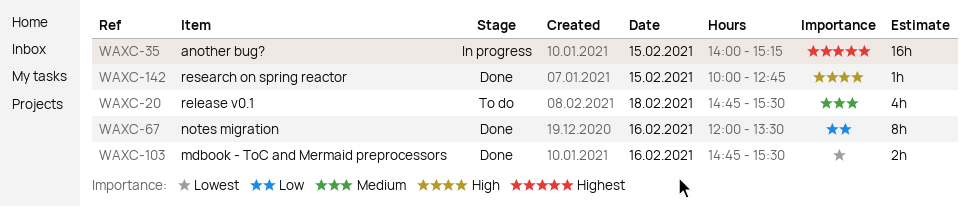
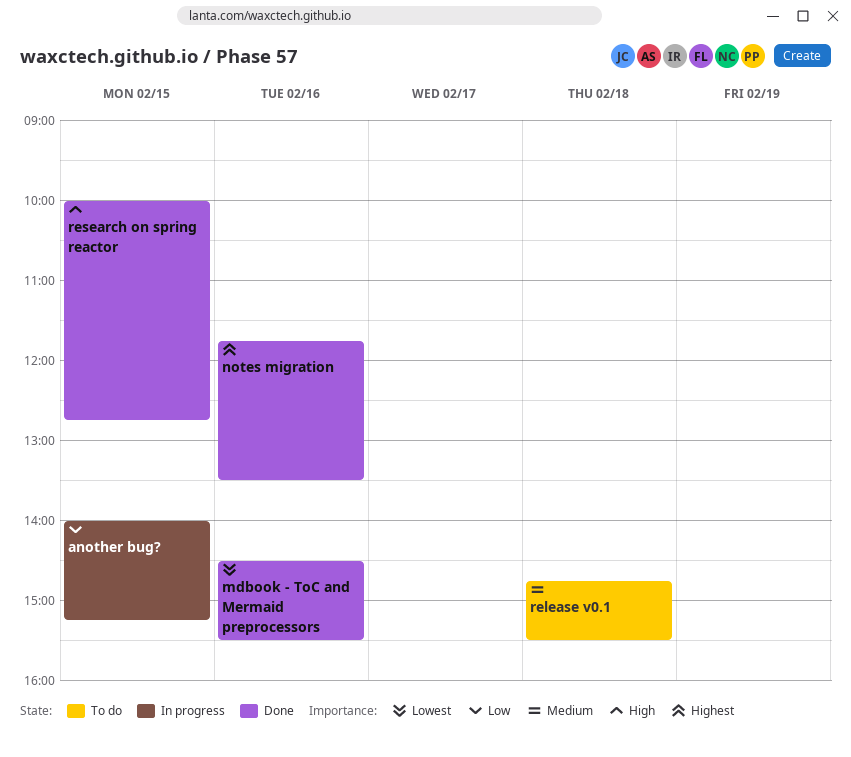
another bug?, priority: Highest -> Low
mdbook - ToC and Mermaid preprocessors, begins: 14:45 -> 14:30
notes migration, priority: Low -> Highest
notes migration, begins: 12:00 -> 11:45

